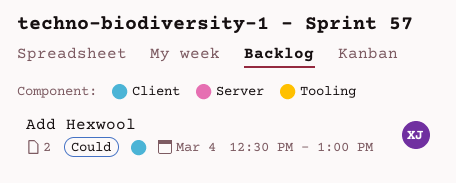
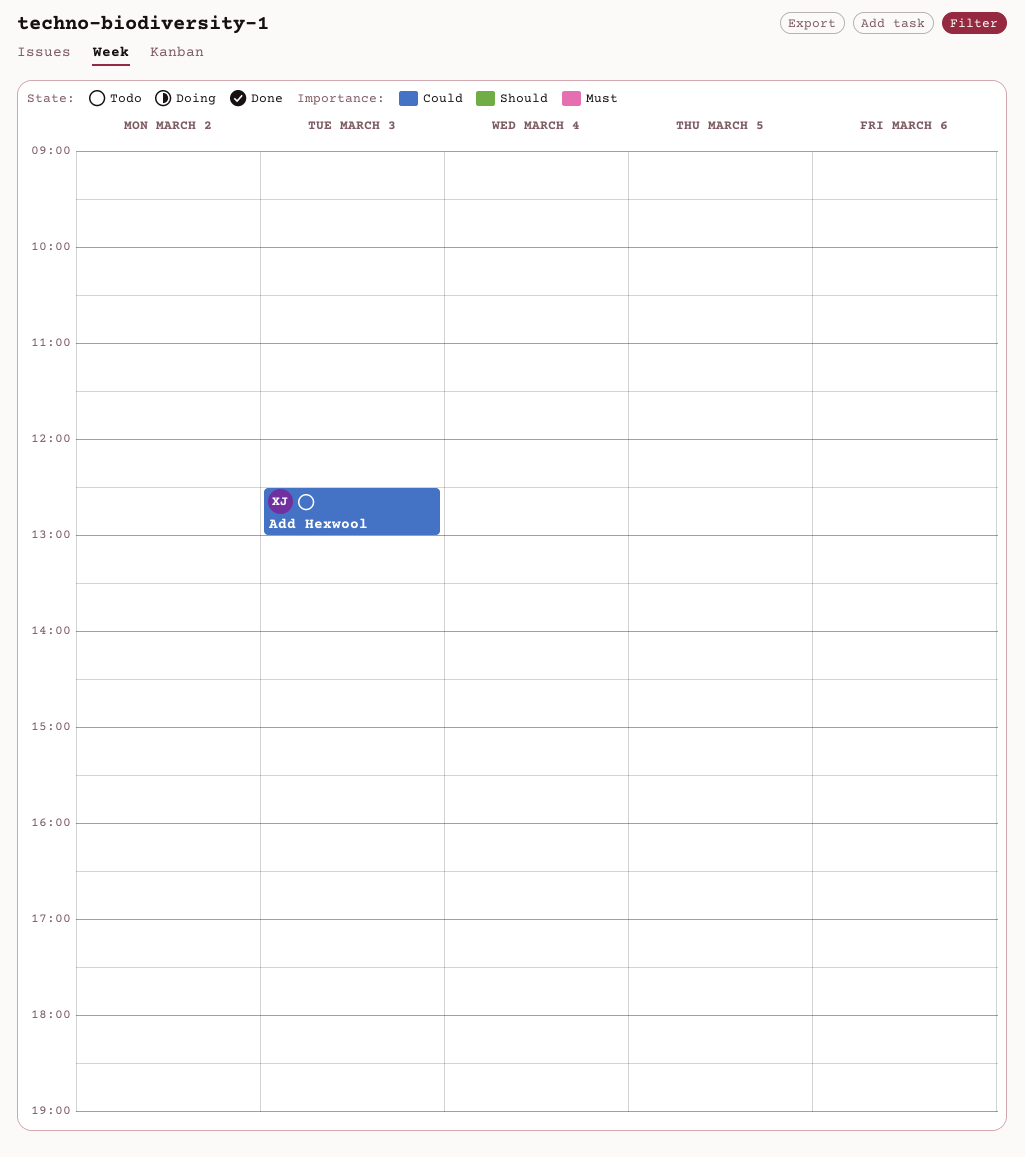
Add Hexwool, day: Mar 4 -> Mar 3

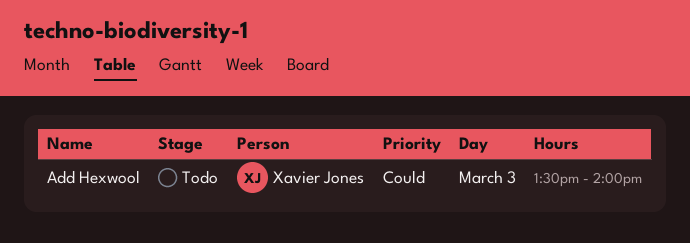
Add Hexwool, begins: 12:30 -> 13:30
Add Hexwool, ends: 13:00 -> 14:00

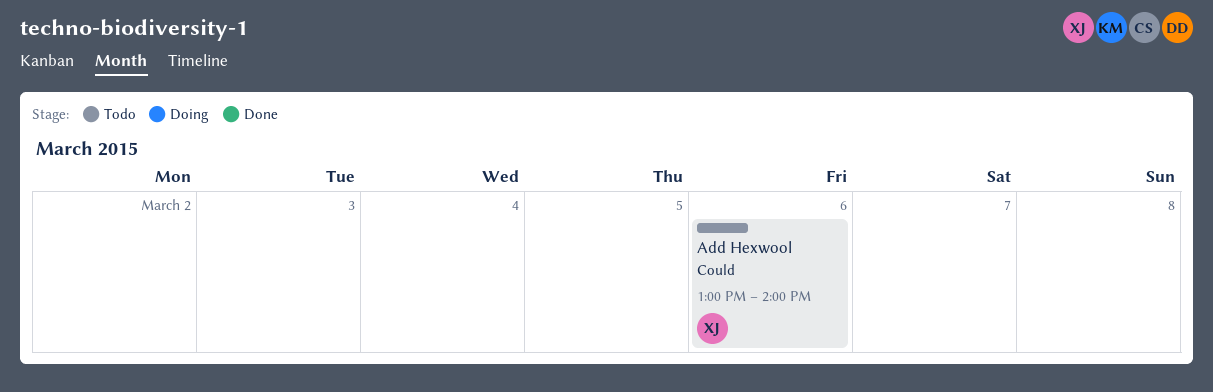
Add Hexwool, day: Mar 3 -> Mar 6
Add Hexwool, begins: 13:30 -> 13:00

